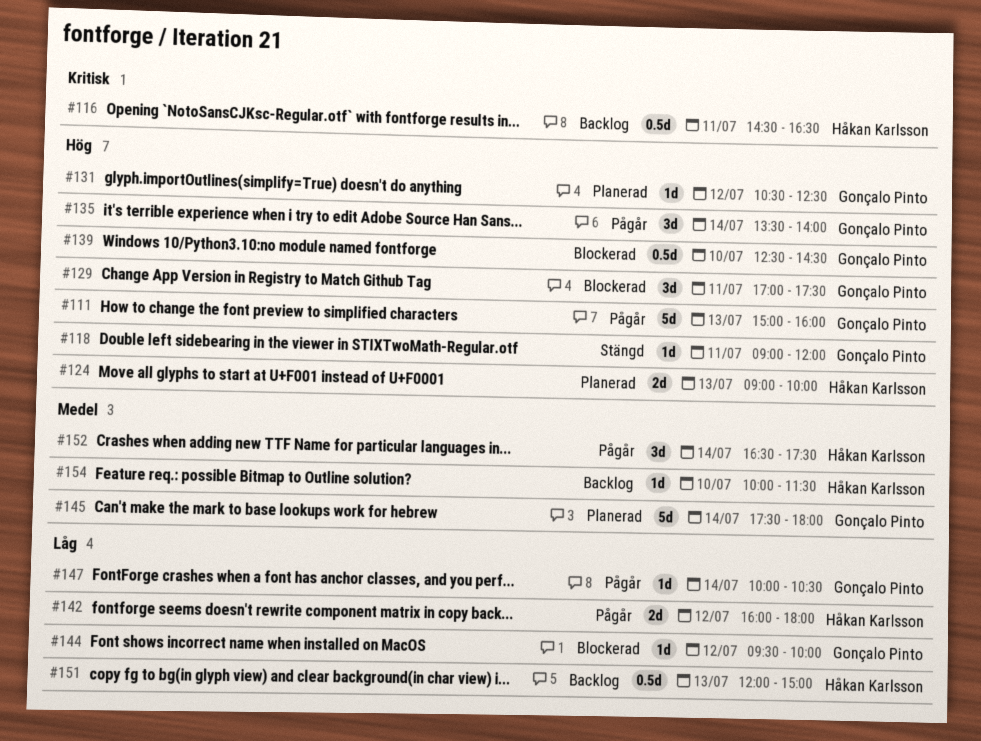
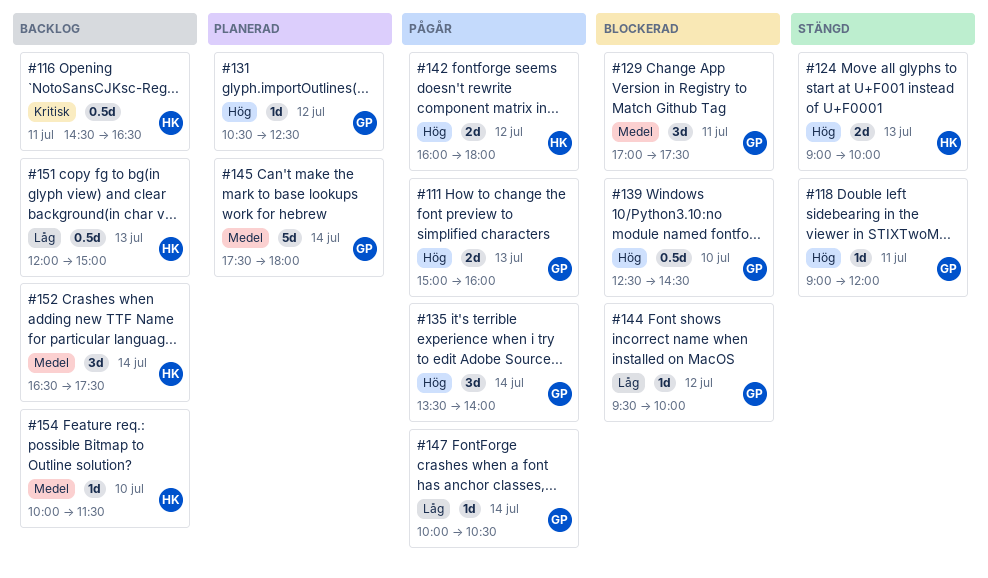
#111, estimate: 5d -> 2d
#124, status: Planerad -> Stängd
#129, priority: Hög -> Medel
#142, priority: Låg -> Hög
#152, status: Pågår -> Backlog

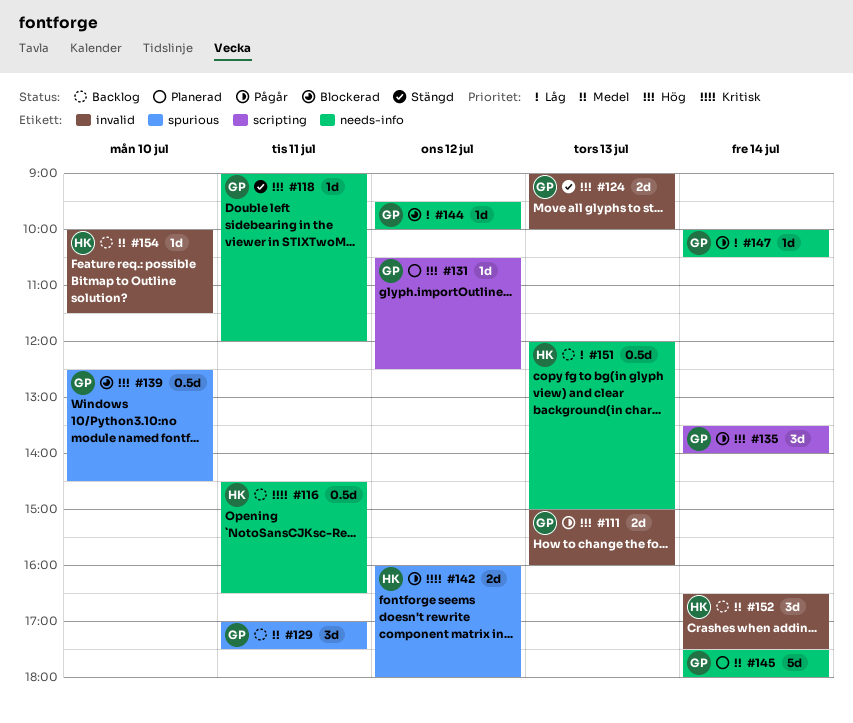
#124, owner: HK -> GP
#129, status: Blockerad -> Backlog
#142, priority: Hög -> Kritisk

